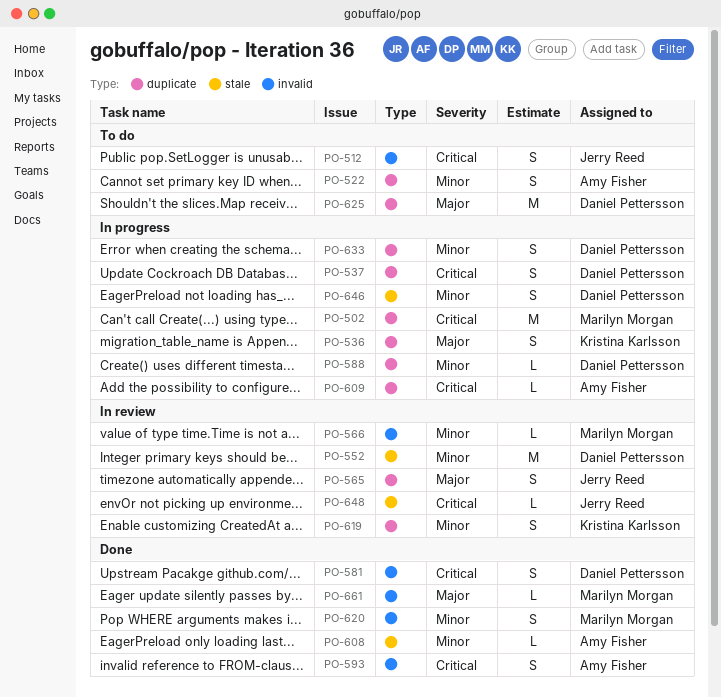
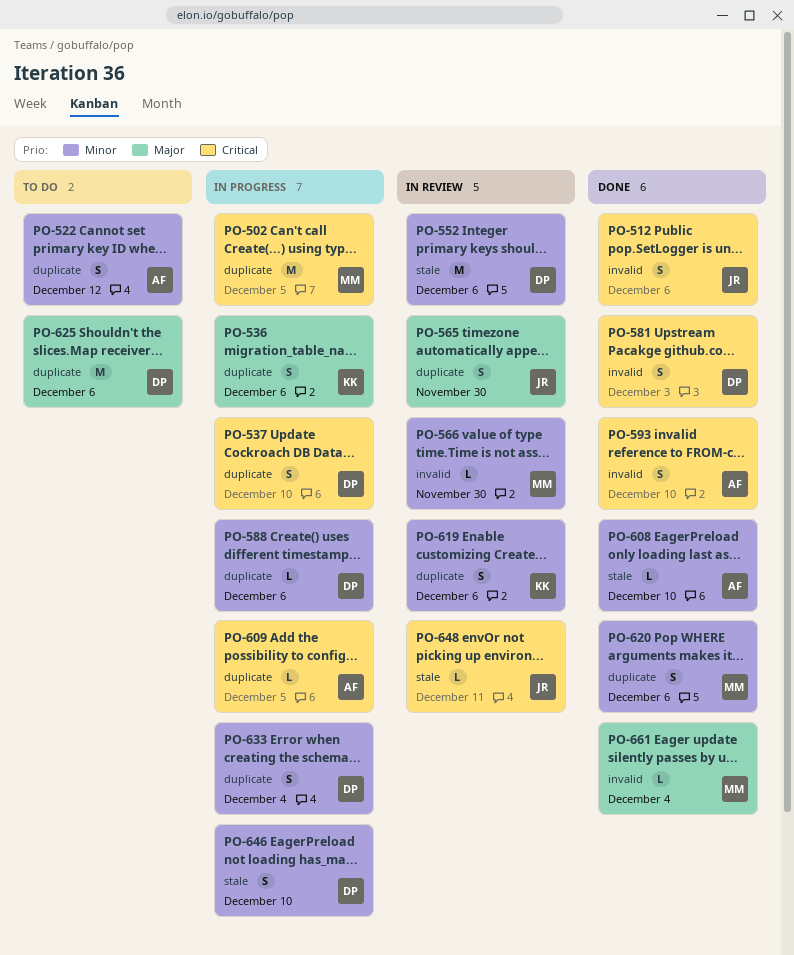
PO-512, status: To do -> Done
PO-620, label: invalid -> duplicate

